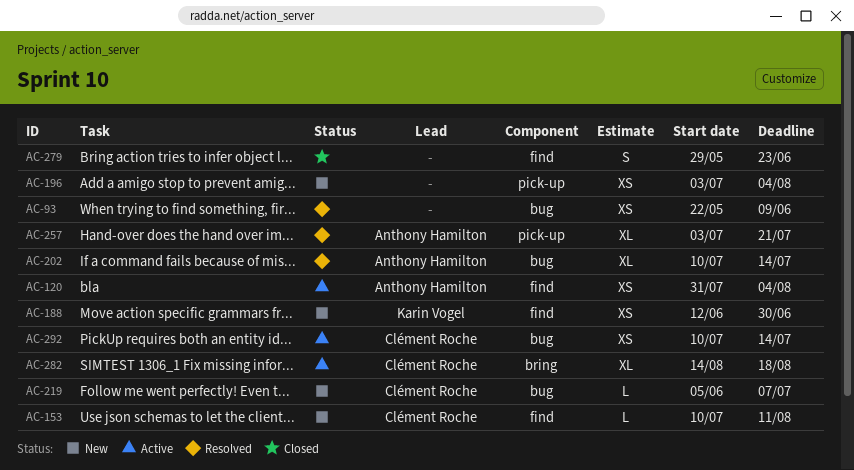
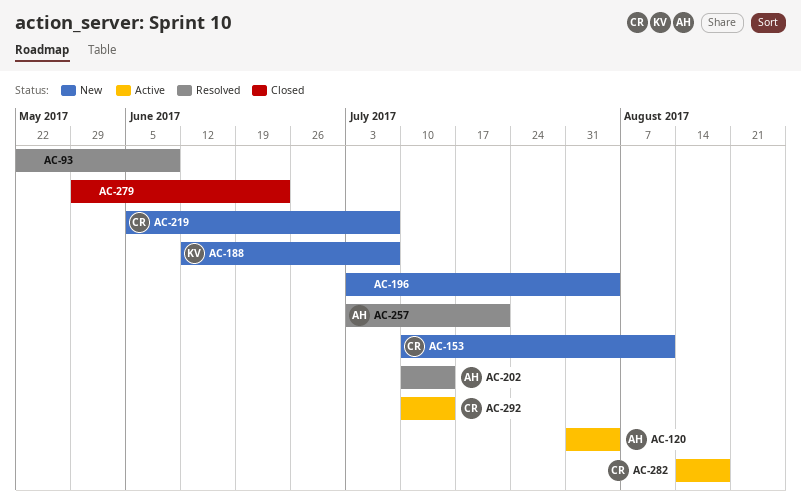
AC-188, due: Jun 30 -> Jul 7

